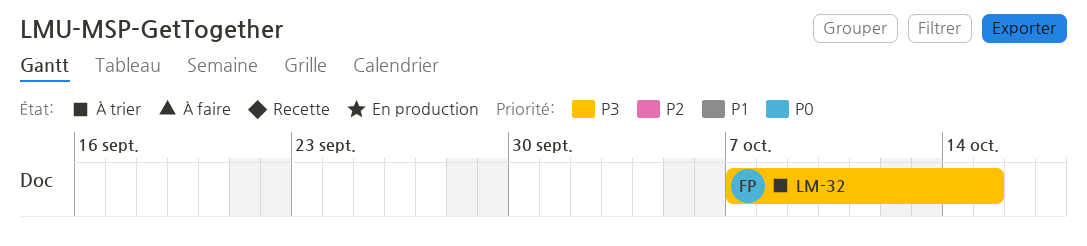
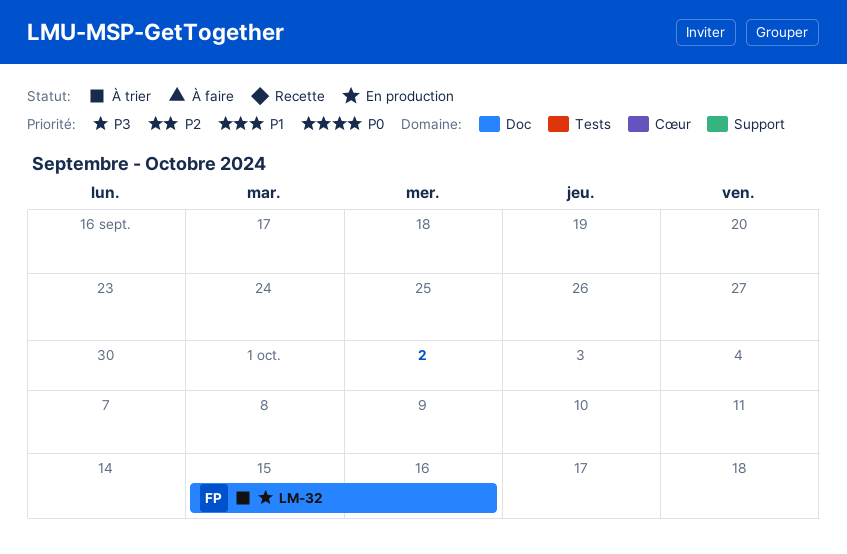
LM-32, start: Oct 7 -> Oct 15
LM-32, due: Oct 15 -> Oct 16

